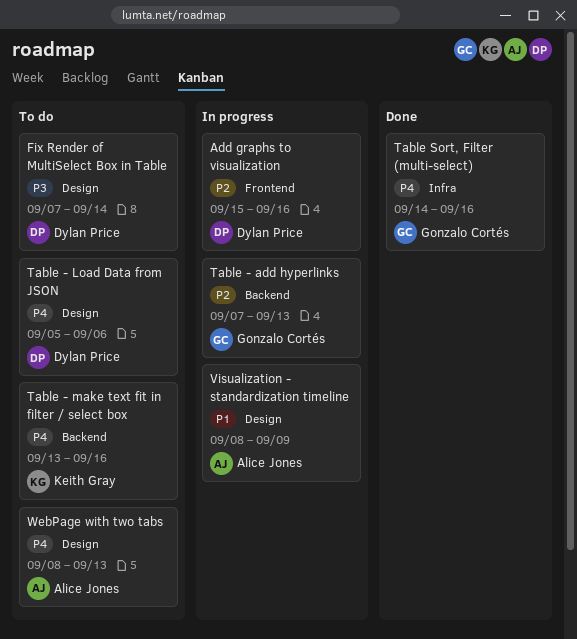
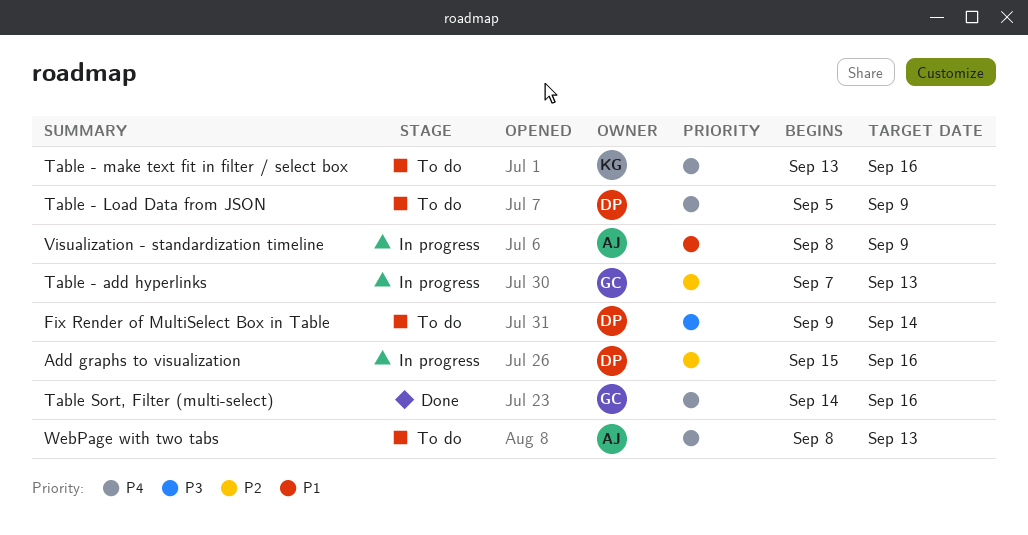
Fix Render of MultiSelect Box in Table, start: Sep 7 -> Sep 9
Table - Load Data from JSON, due: Sep 6 -> Sep 9

